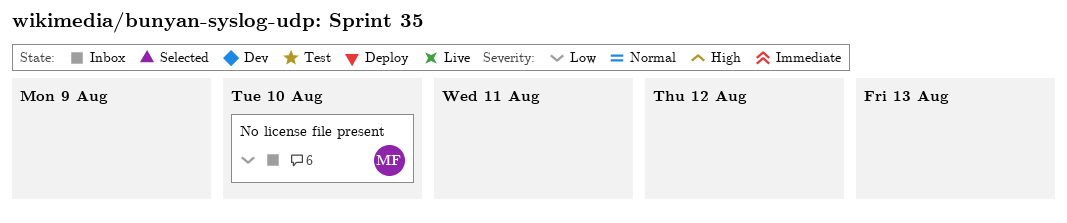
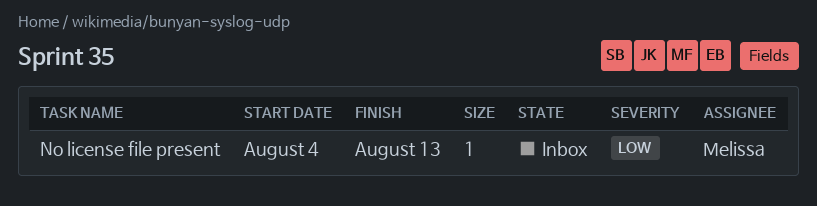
No license file present, due: Aug 10 -> Aug 13

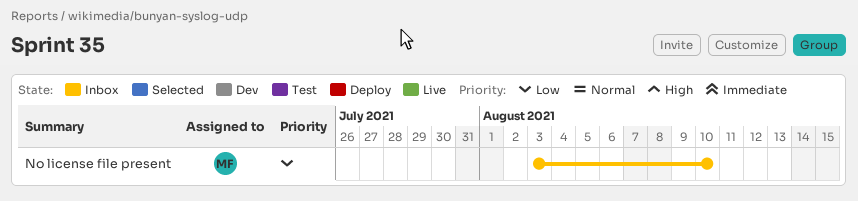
No license file present, start: Aug 4 -> Aug 3
No license file present, due: Aug 13 -> Aug 10

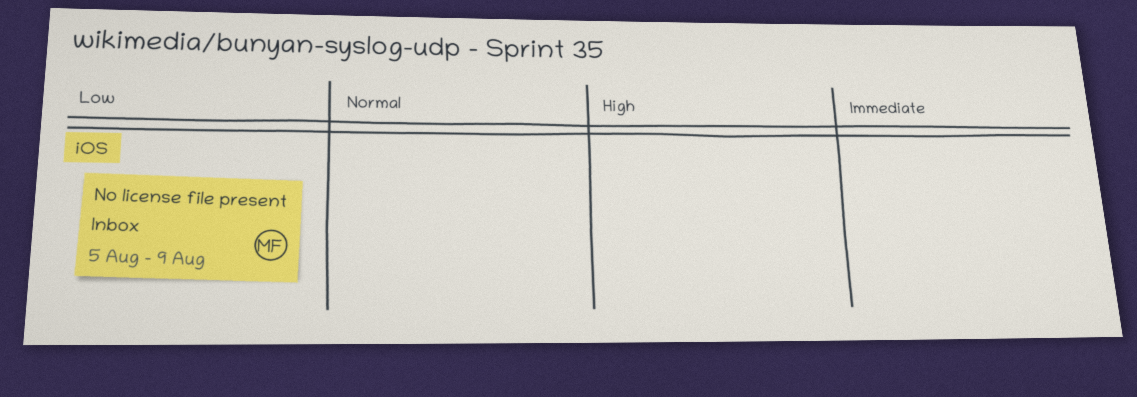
No license file present, start: Aug 3 -> Aug 5
No license file present, due: Aug 10 -> Aug 9

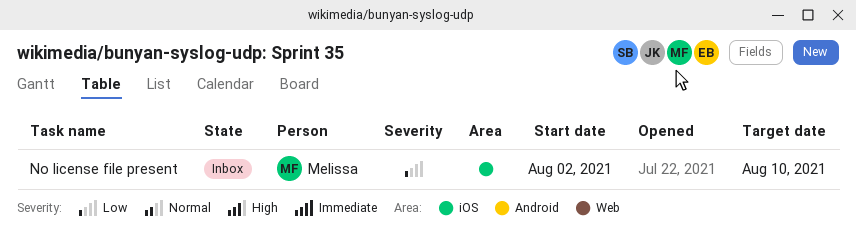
No license file present, start: Aug 5 -> Aug 2
No license file present, due: Aug 9 -> Aug 10

